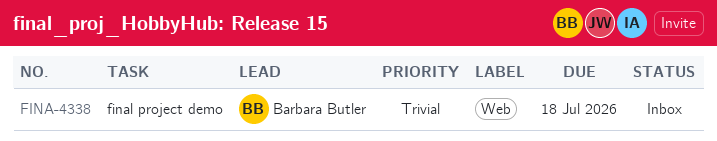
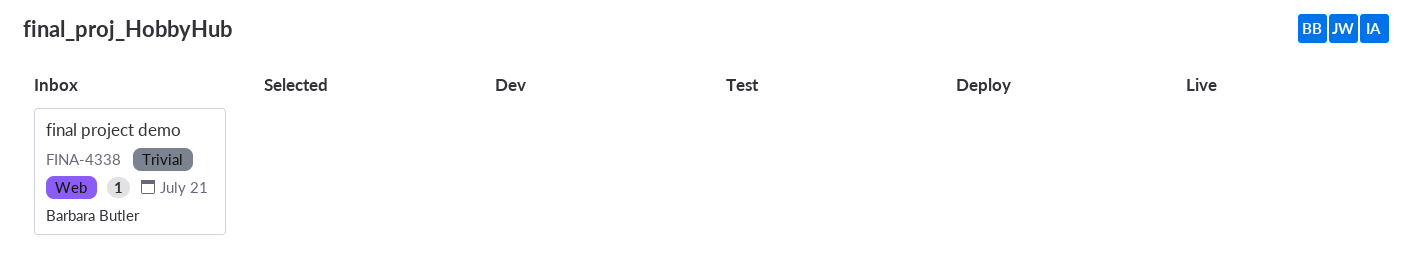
FINA-4338, due: Jul 18 -> Jul 21

